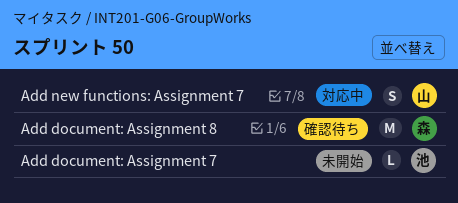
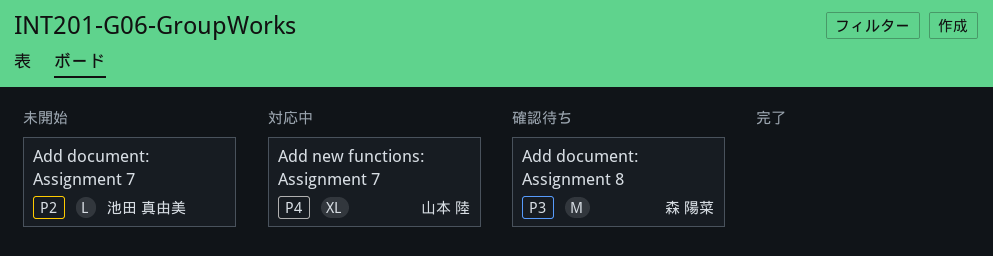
Add new functions: Assignment 7, estimate: S -> XL

